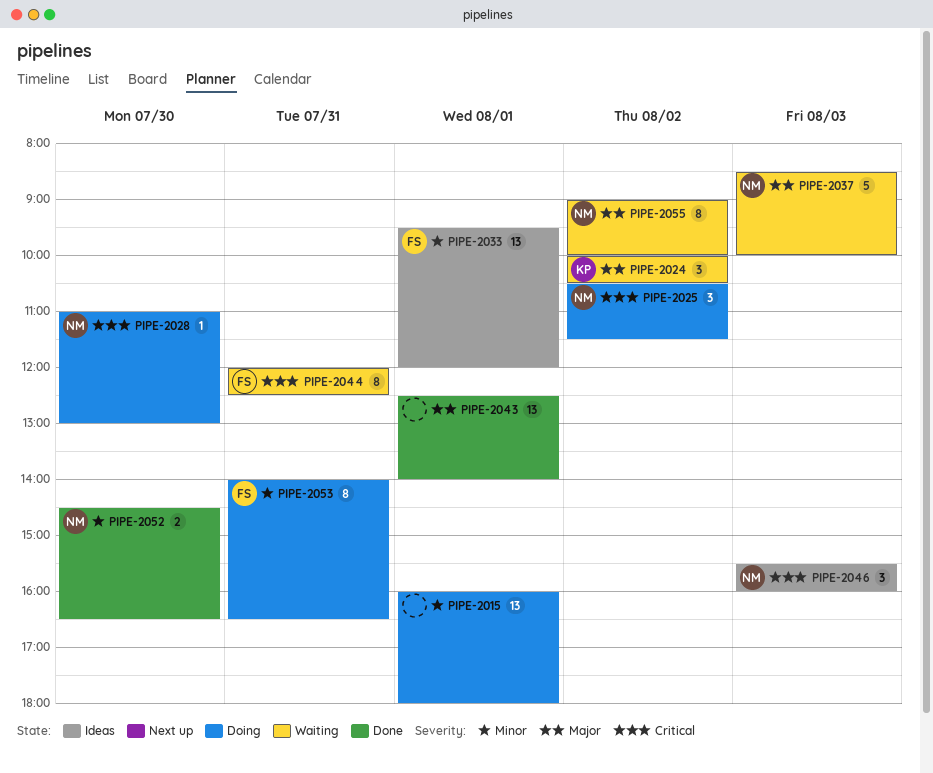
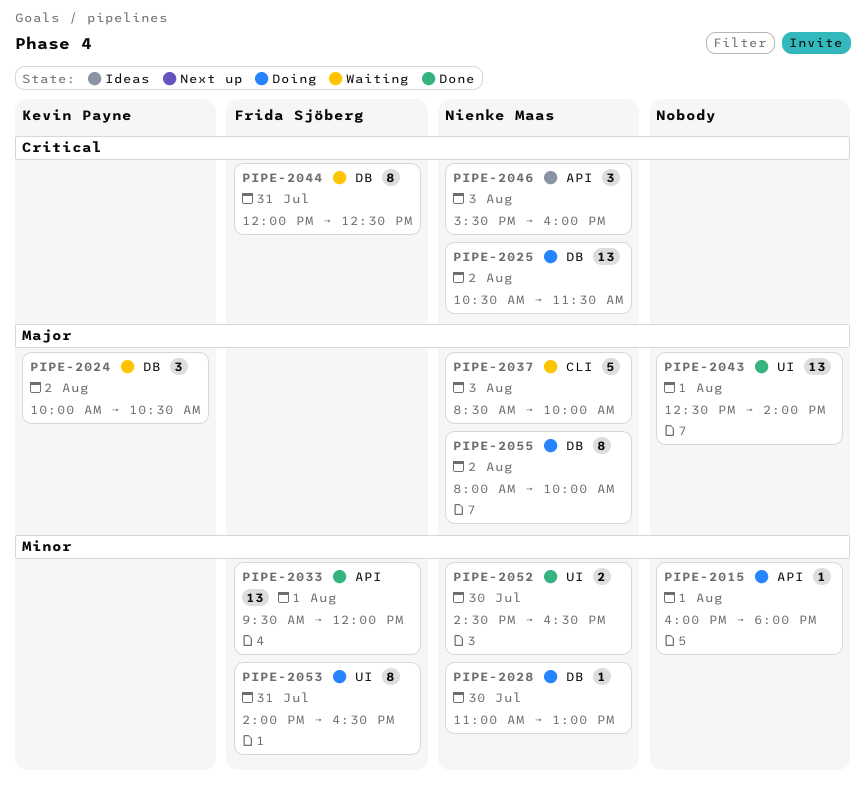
PIPE-2015, estimate: 13 -> 1
PIPE-2025, estimate: 3 -> 13
PIPE-2028, priority: Critical -> Minor
PIPE-2033, status: Ideas -> Done
PIPE-2055, status: Waiting -> Doing
PIPE-2055, begins: 09:00 -> 08:00

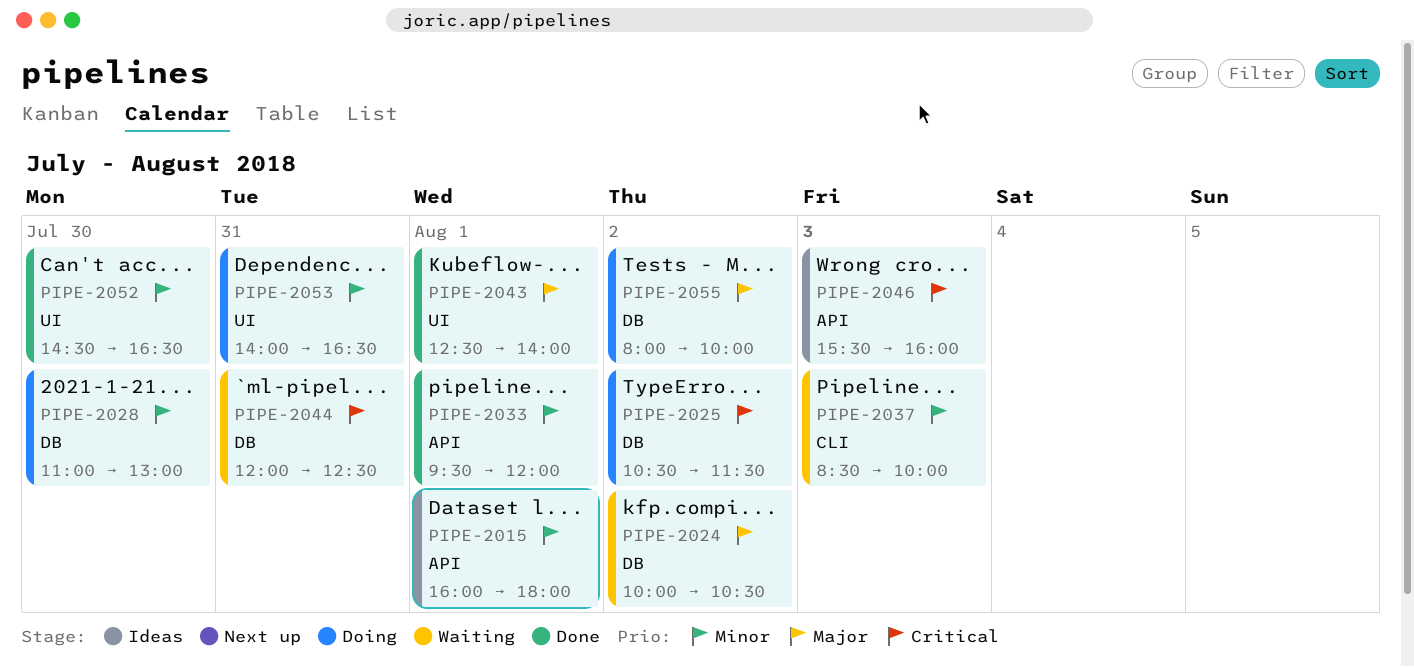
PIPE-2015, status: Doing -> Ideas
PIPE-2037, priority: Major -> Minor

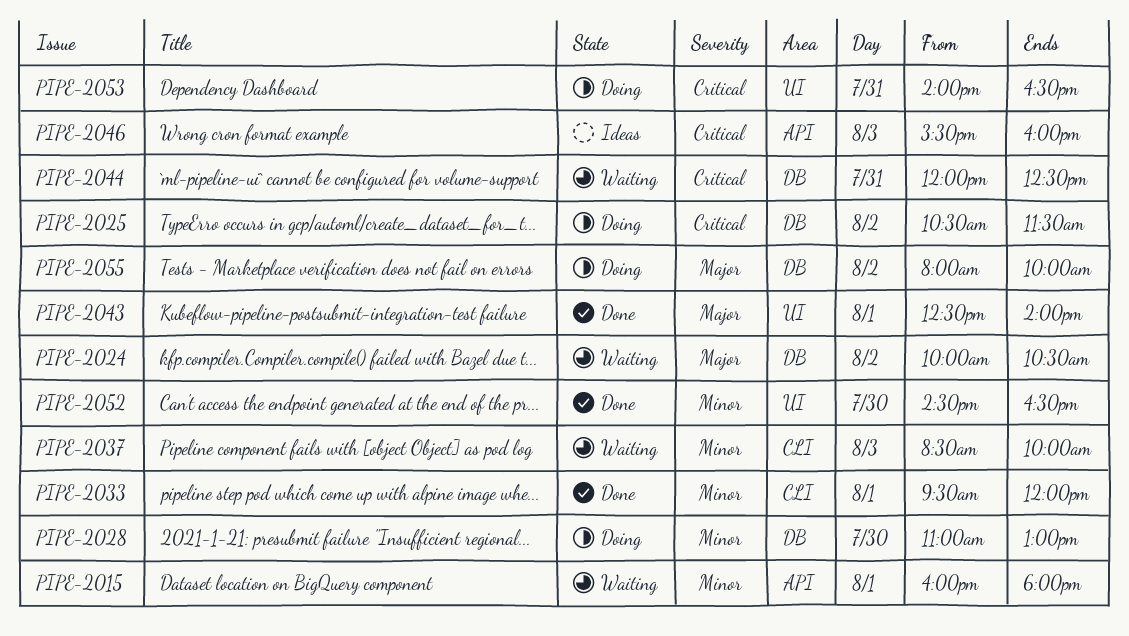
PIPE-2015, status: Ideas -> Waiting
PIPE-2033, label: API -> CLI
PIPE-2053, priority: Minor -> Critical

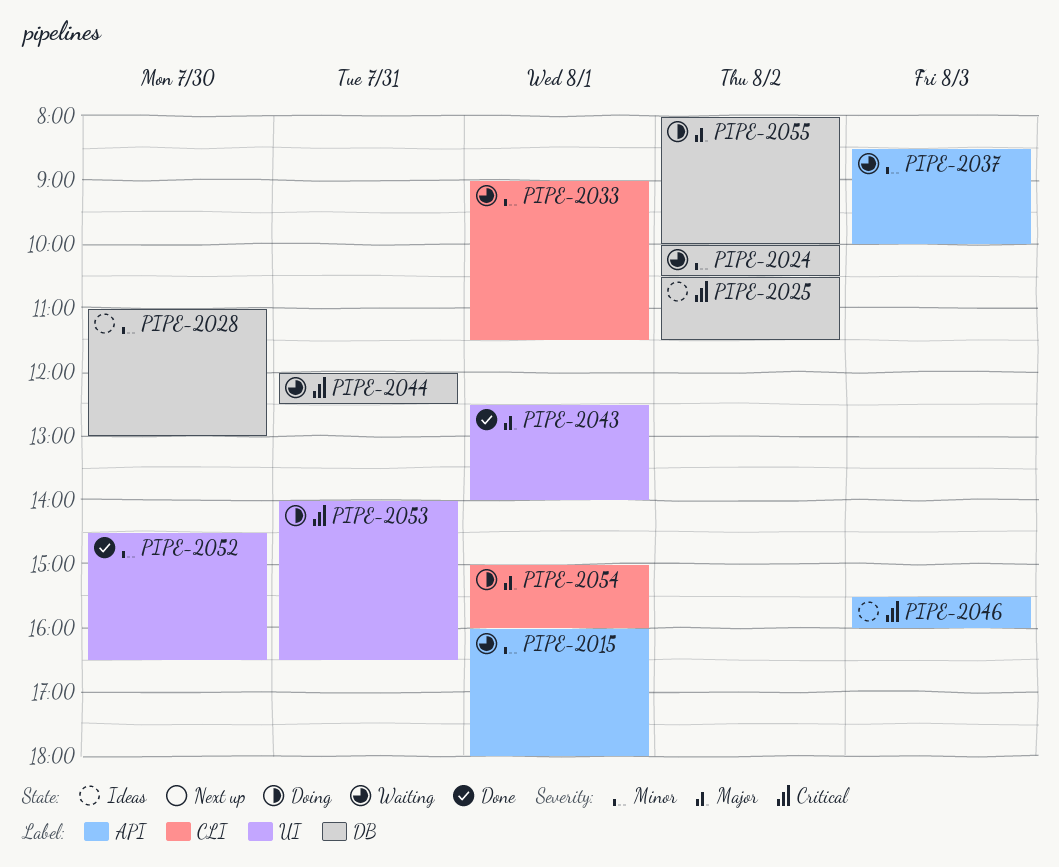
PIPE-2024, priority: Major -> Minor
PIPE-2025, status: Doing -> Ideas
PIPE-2028, status: Doing -> Ideas
PIPE-2033, status: Done -> Waiting
PIPE-2033, begins: 09:30 -> 09:00
PIPE-2033, ends: 12:00 -> 11:30
PIPE-2037, label: CLI -> API
PIPE-2054: none -> present

